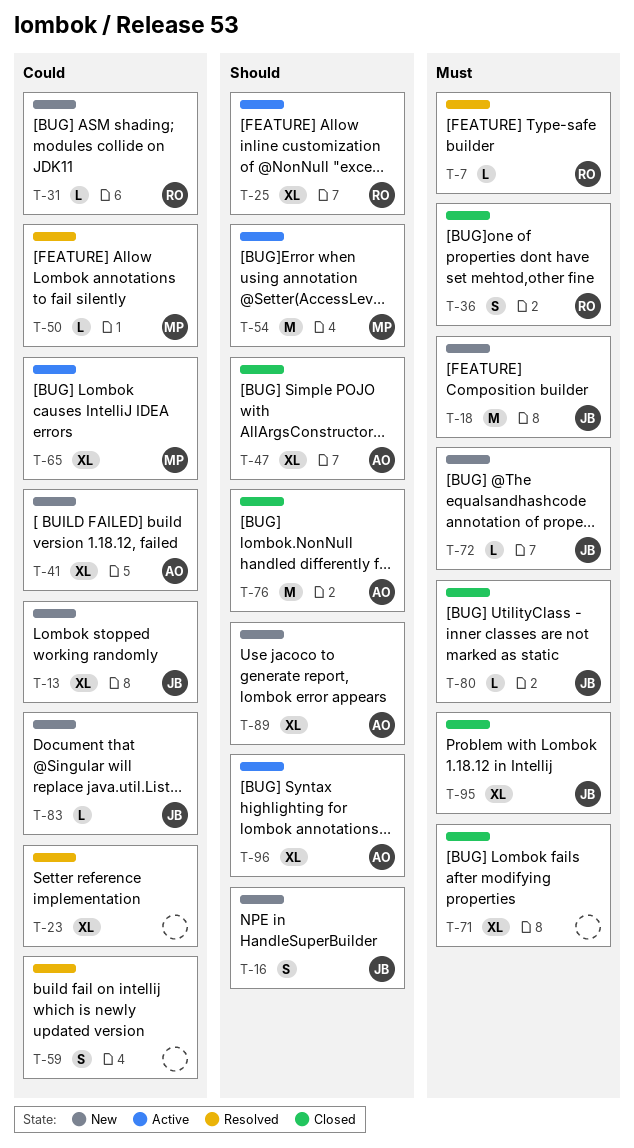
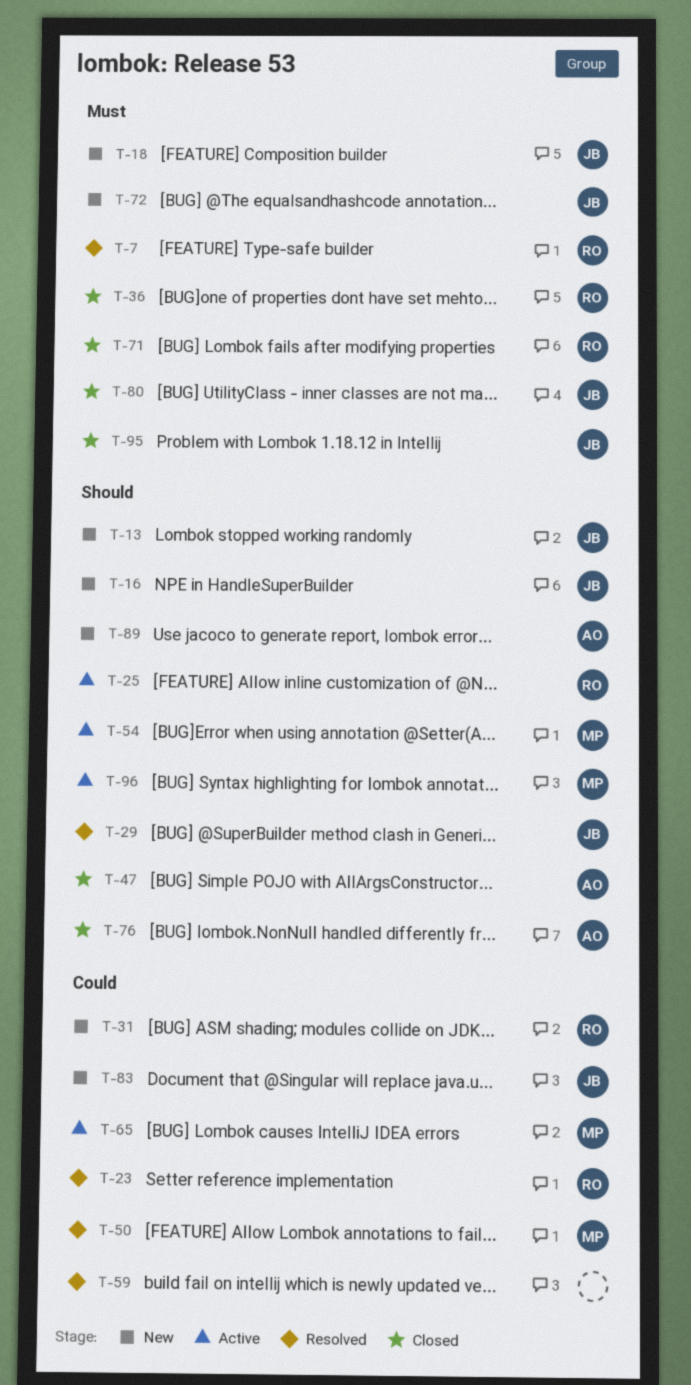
T-13, priority: Could -> Should
T-23, owner: none -> RO
T-29: none -> present
T-41: present -> none
T-71, owner: none -> RO
T-96, owner: AO -> MP

